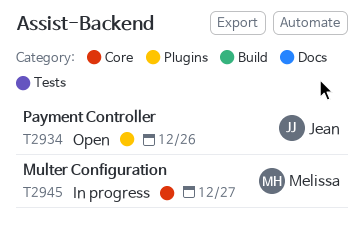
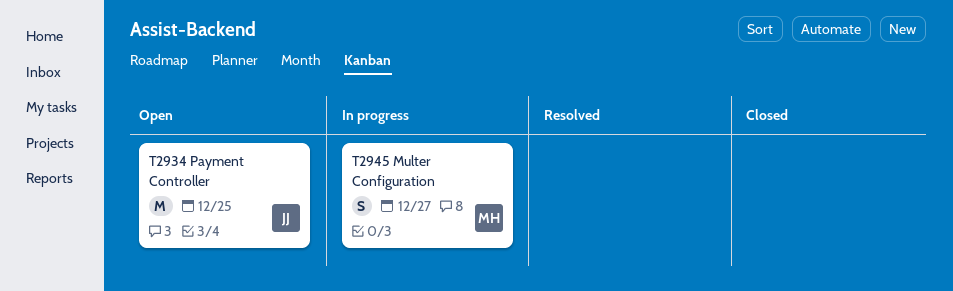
T2934, due: Dec 26 -> Dec 25

